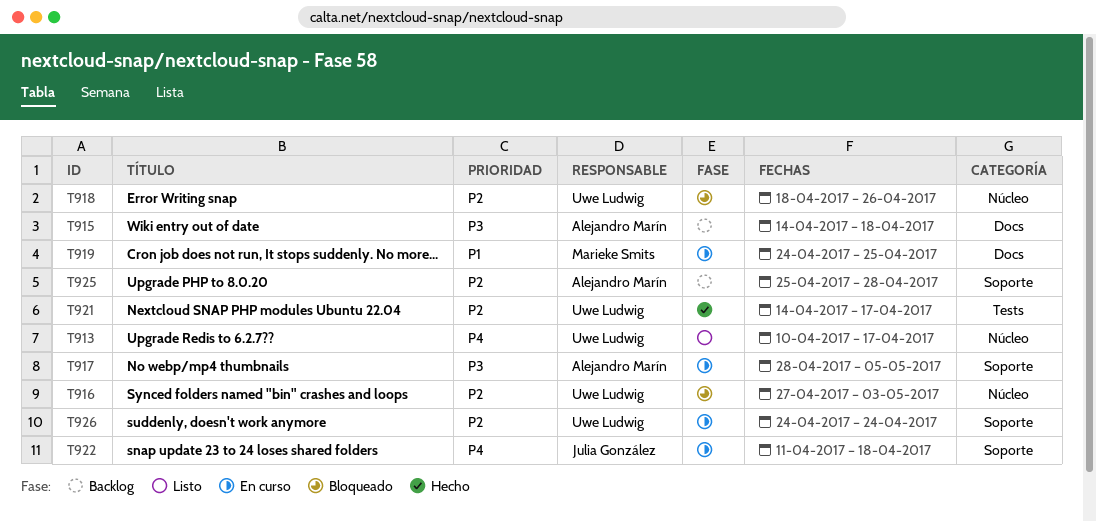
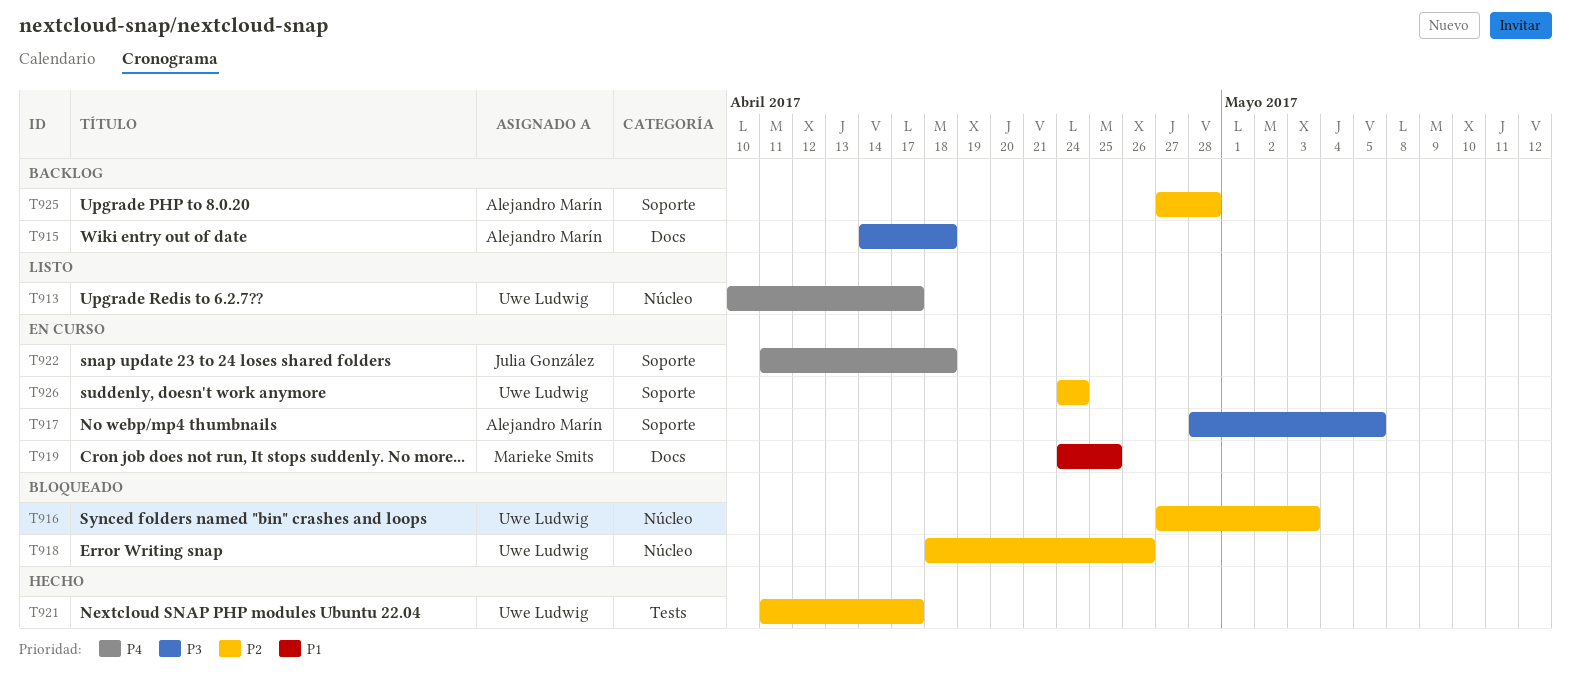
T921, start: Apr 14 -> Apr 11
T925, start: Apr 25 -> Apr 27

